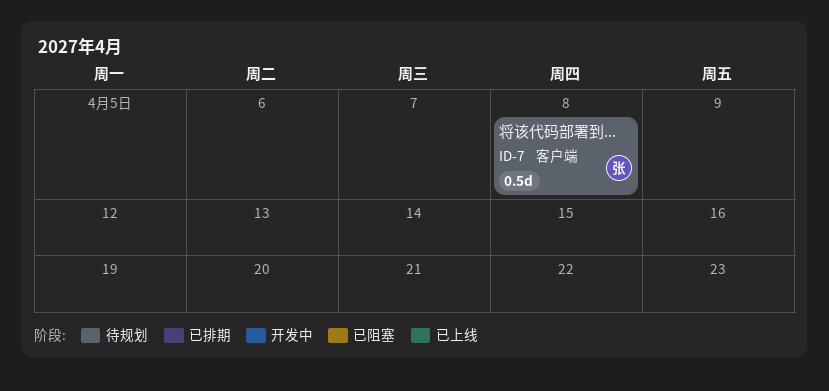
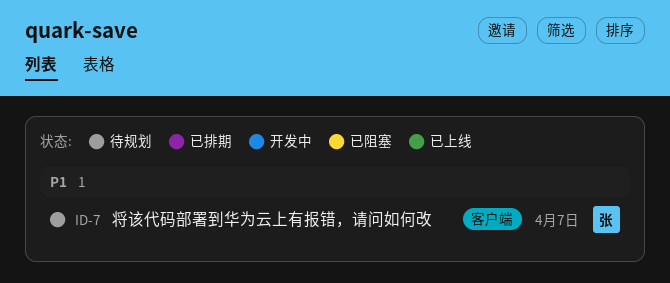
ID-7, due: Apr 8 -> Apr 7

